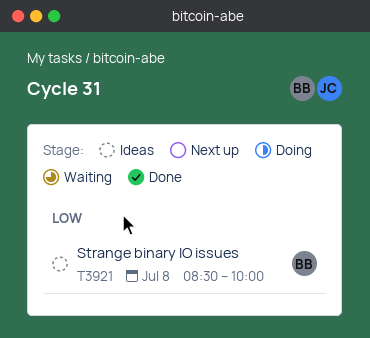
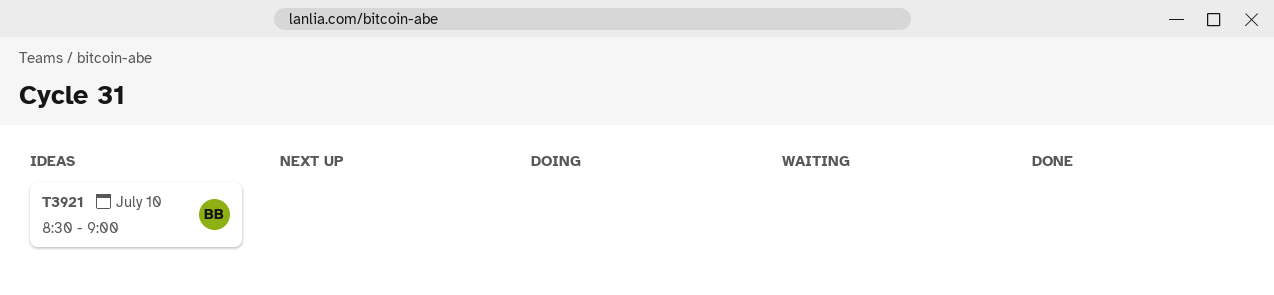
T3921, day: Jul 8 -> Jul 10
T3921, ends: 10:00 -> 09:00

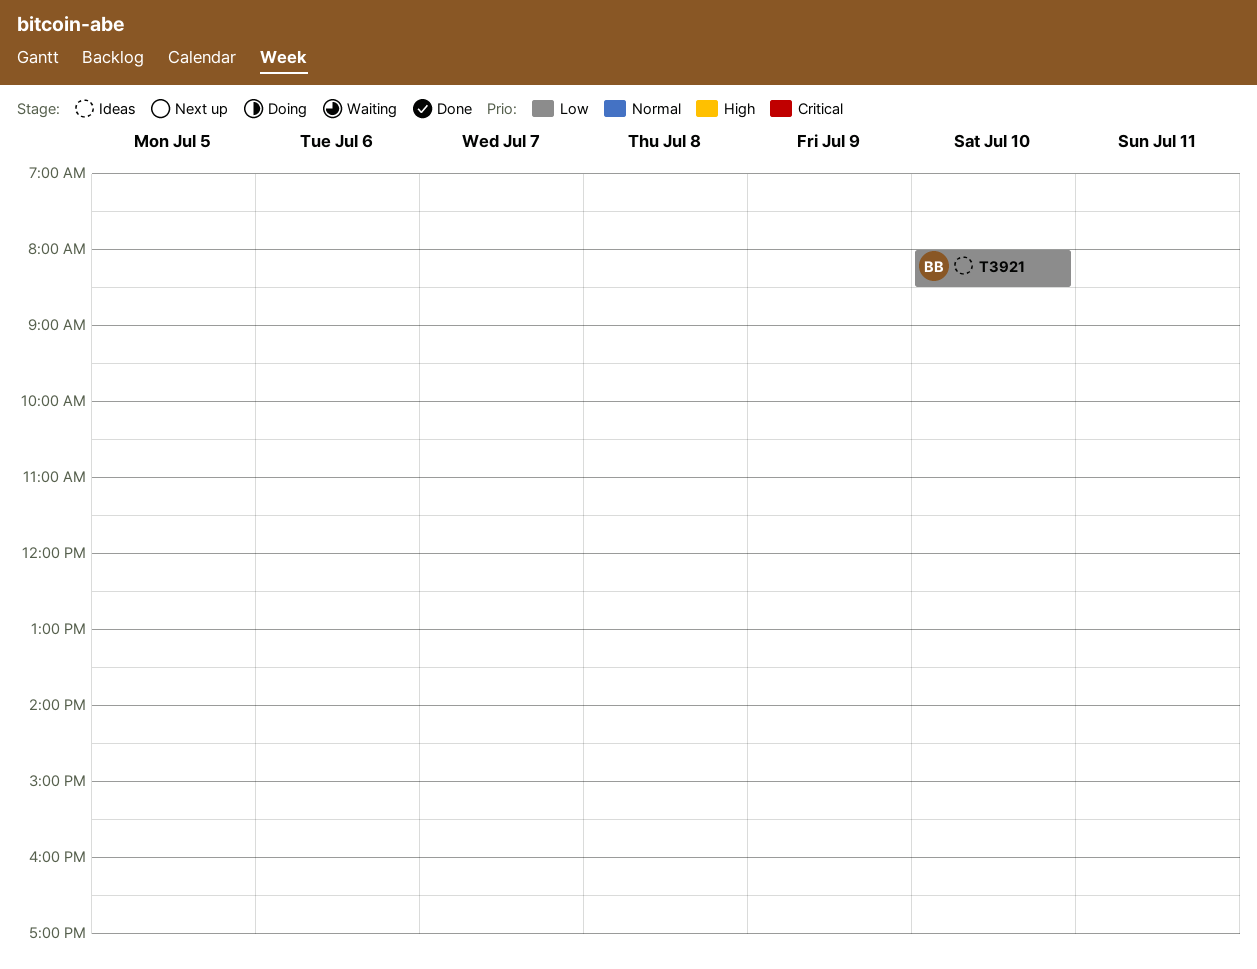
T3921, begins: 08:30 -> 08:00
T3921, ends: 09:00 -> 08:30

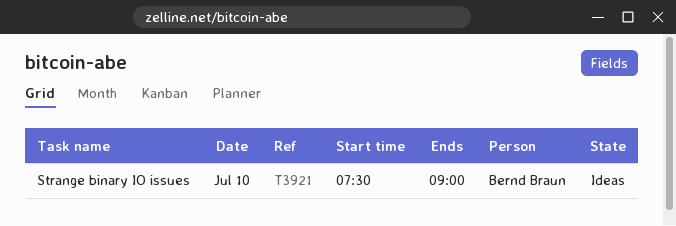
T3921, begins: 08:00 -> 07:30
T3921, ends: 08:30 -> 09:00

